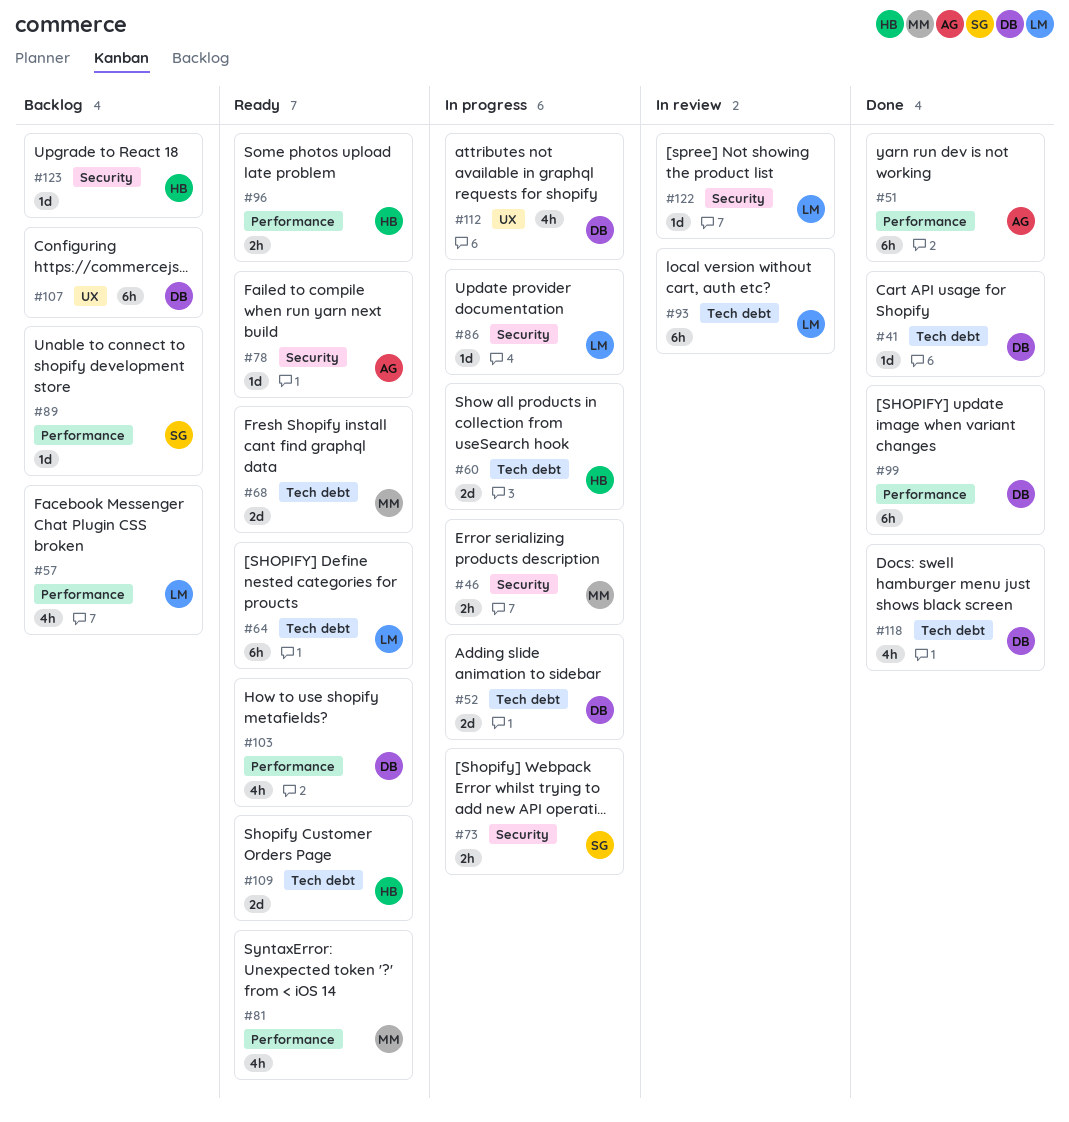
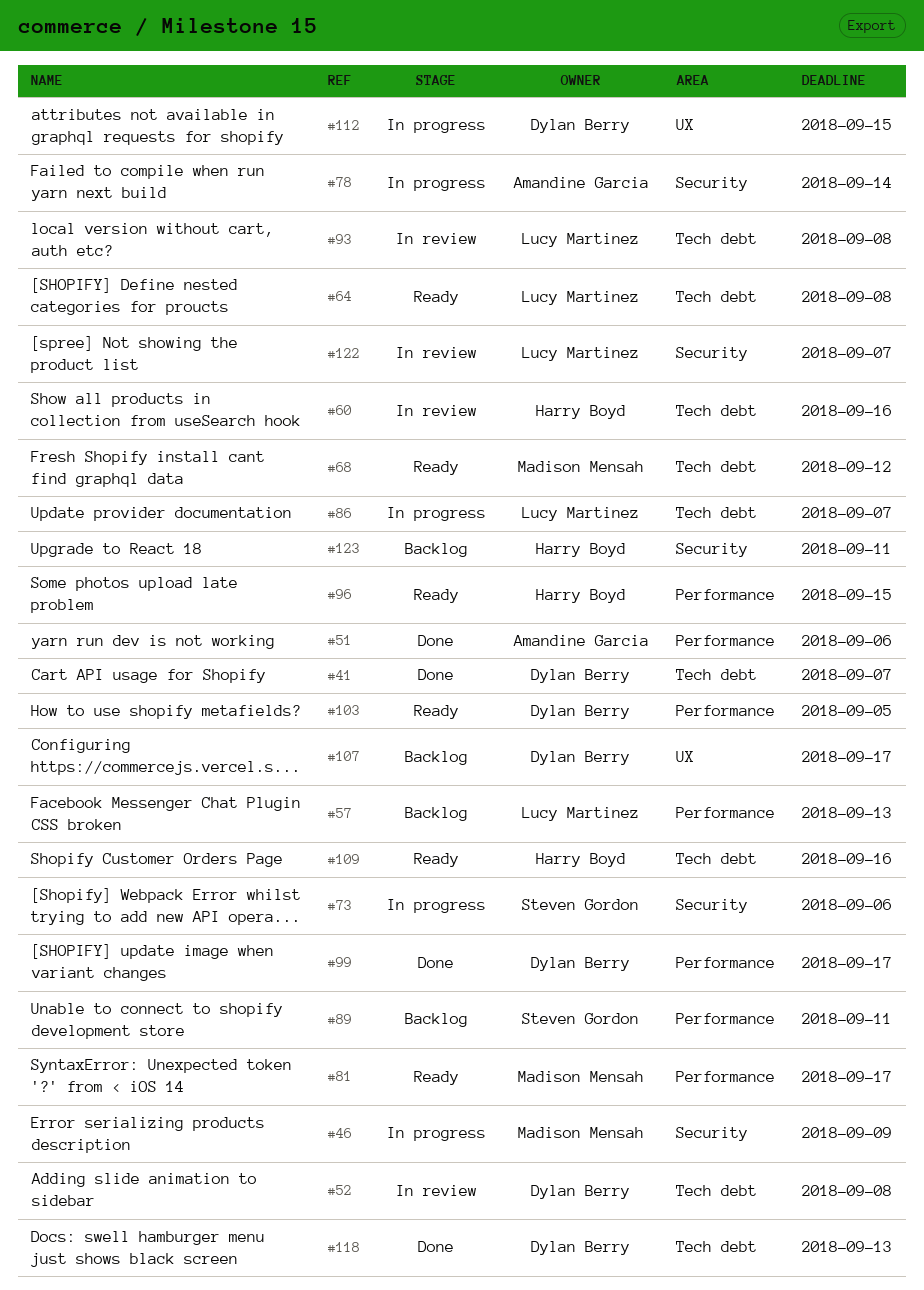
#52, status: In progress -> In review
#60, status: In progress -> In review
#78, status: Ready -> In progress
#86, label: Security -> Tech debt

